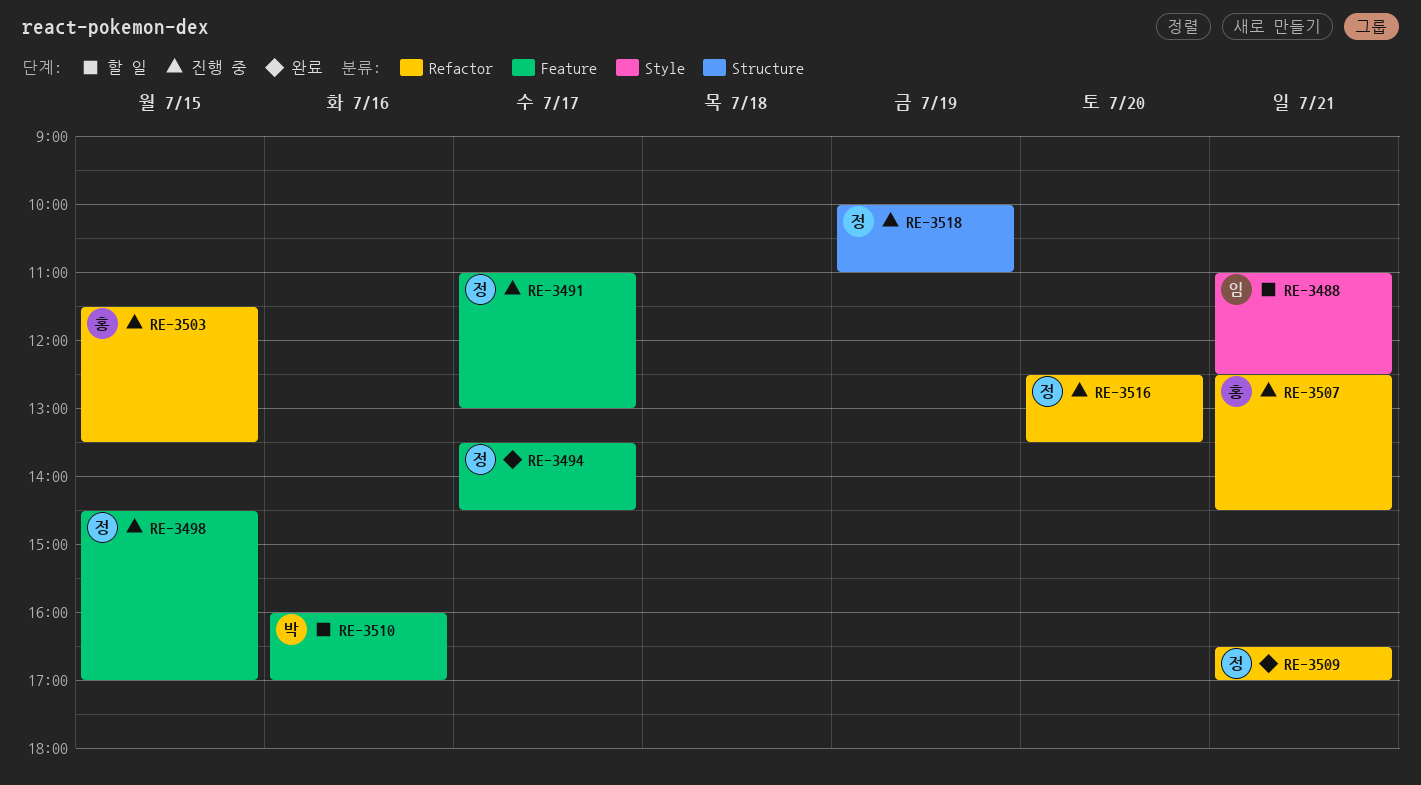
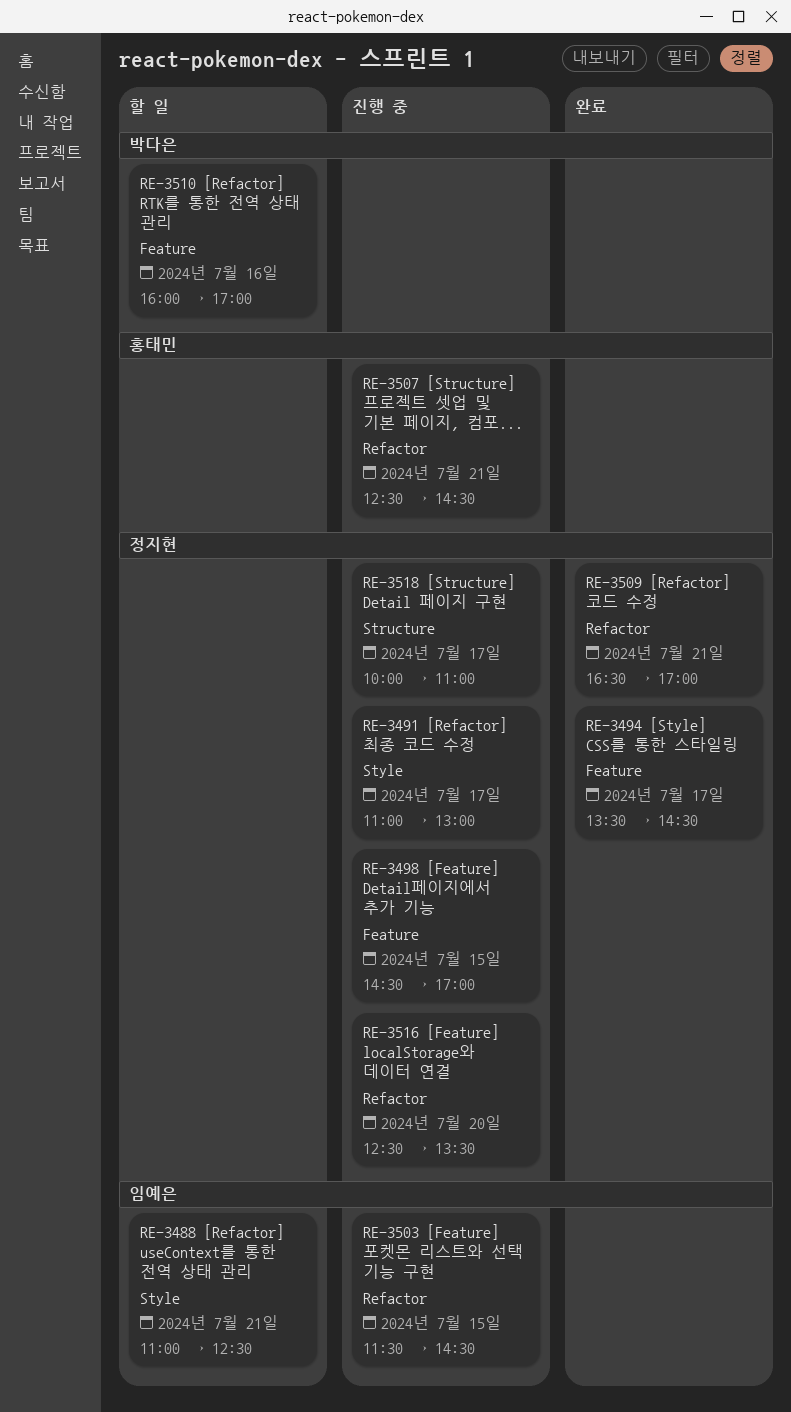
RE-3491, label: Feature -> Style
RE-3503, owner: 홍태민 -> 임예은
RE-3503, ends: 13:30 -> 14:30
RE-3518, day: Jul 19 -> Jul 17

